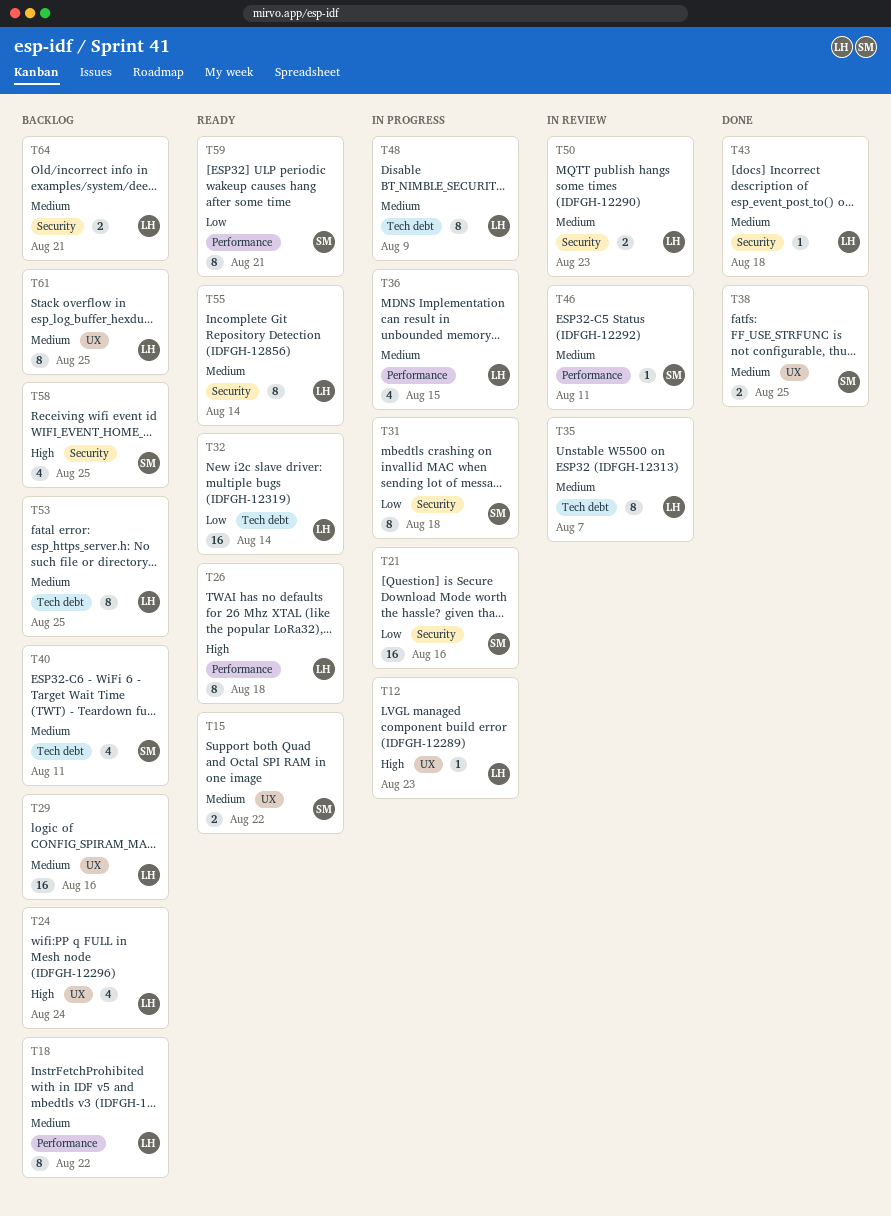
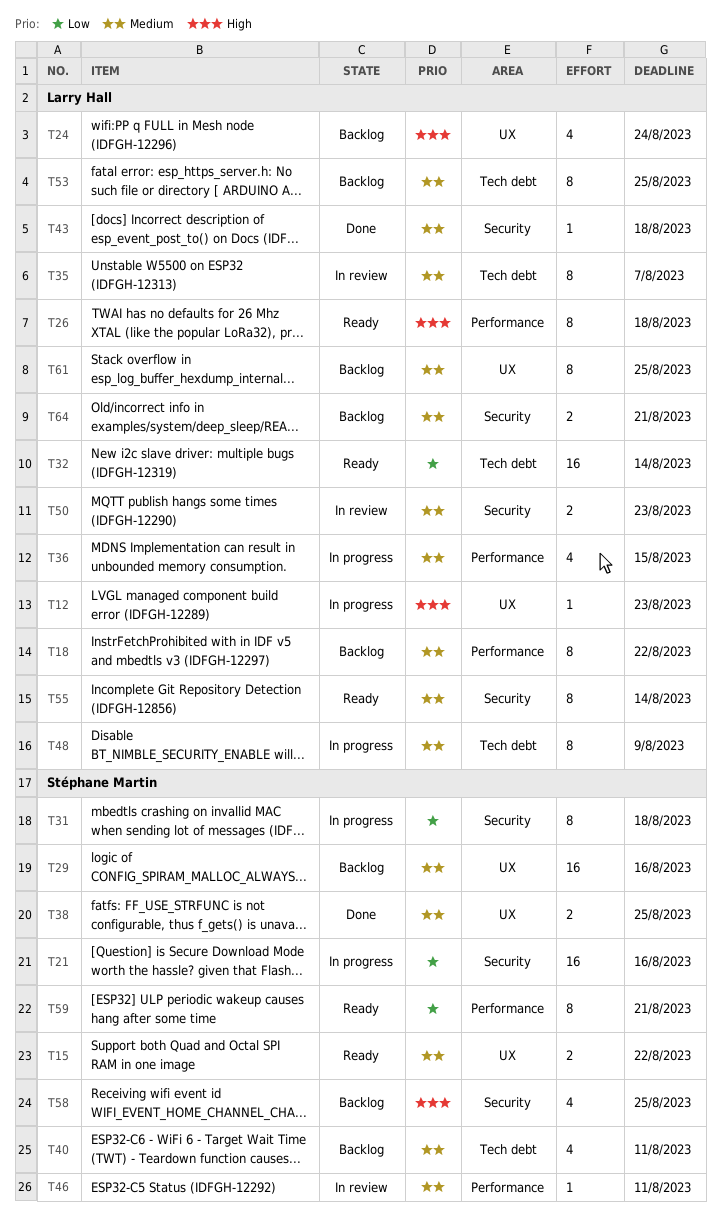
T29, owner: Larry Hall -> Stéphane Martin

